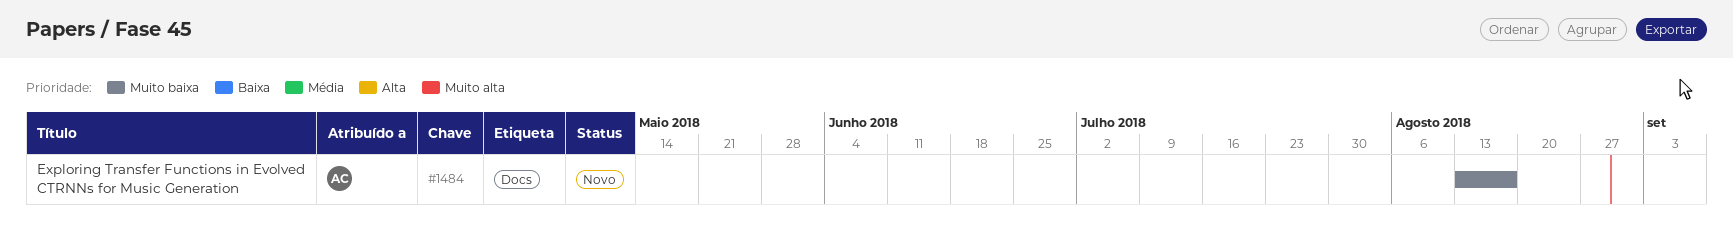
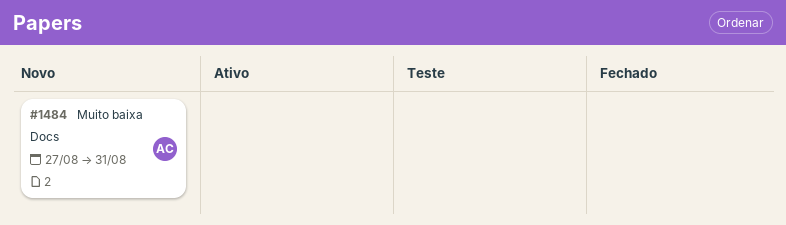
#1484, start: Aug 13 -> Aug 27
#1484, due: Aug 17 -> Aug 31

